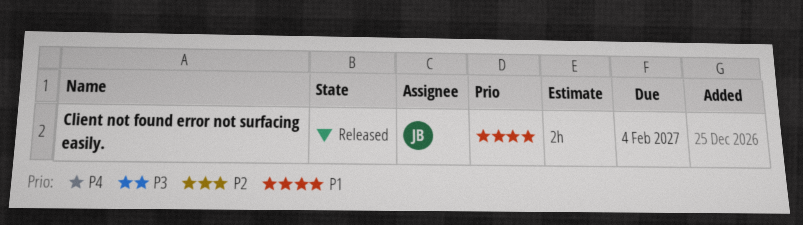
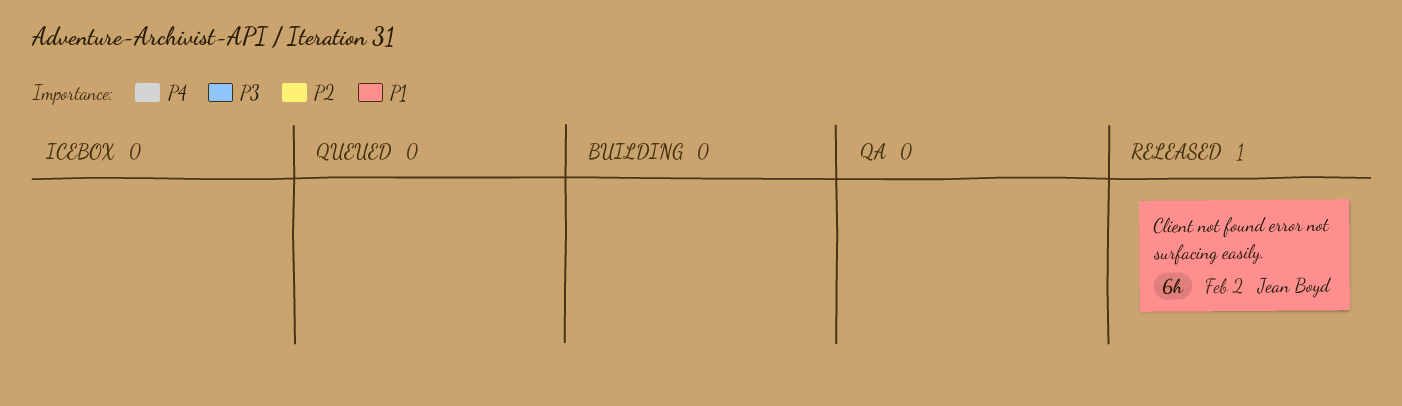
Client not found error not surfacing easily., estimate: 2h -> 6h
Client not found error not surfacing easily., due: Feb 4 -> Feb 2

